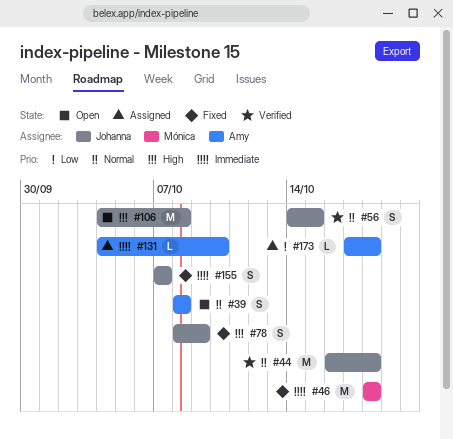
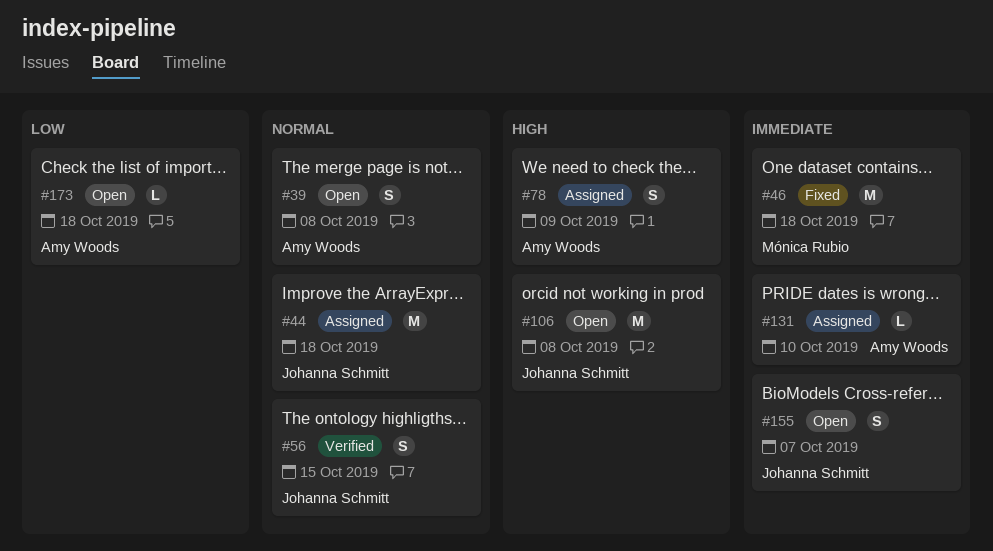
#44, status: Verified -> Assigned
#78, status: Fixed -> Assigned
#78, owner: Johanna Schmitt -> Amy Woods
#155, status: Fixed -> Open
#173, status: Assigned -> Open

